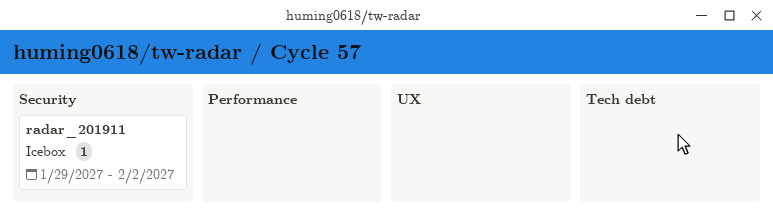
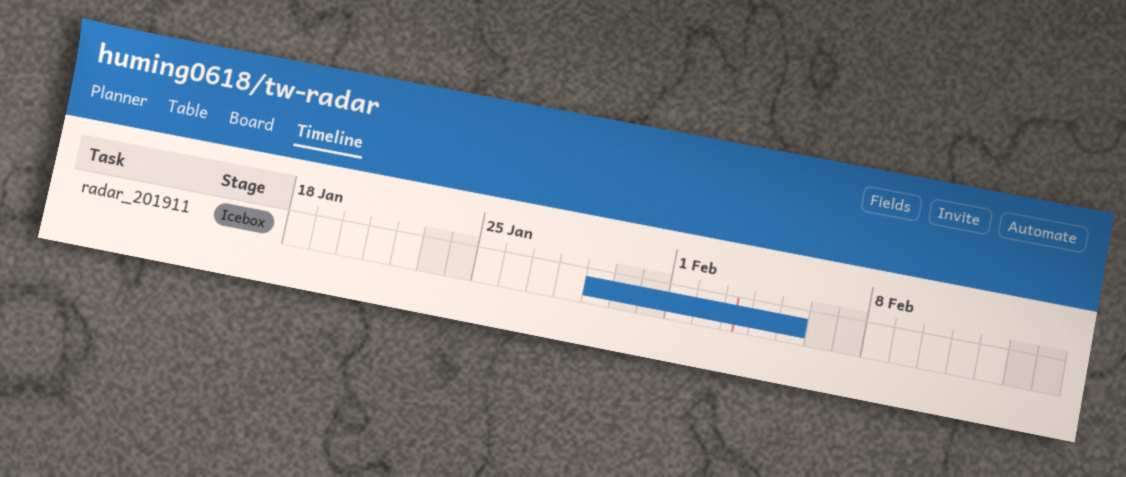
radar_201911, due: Feb 2 -> Feb 5

